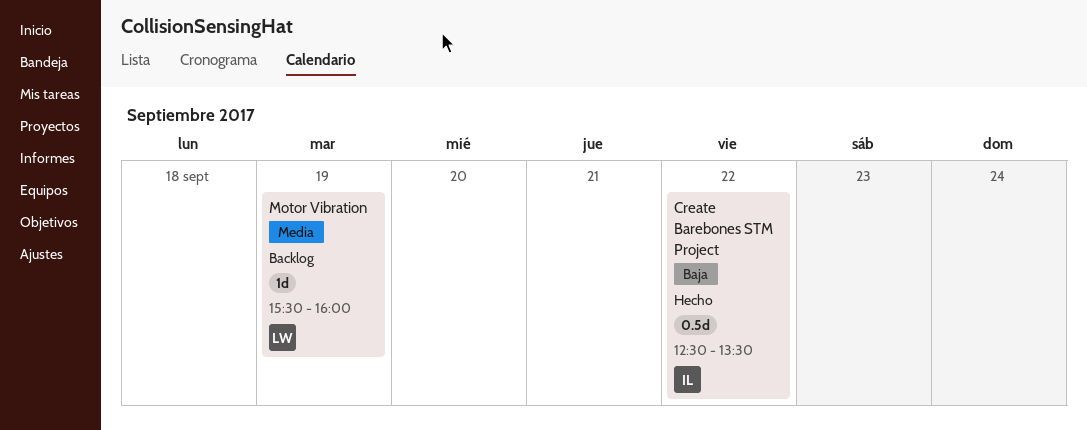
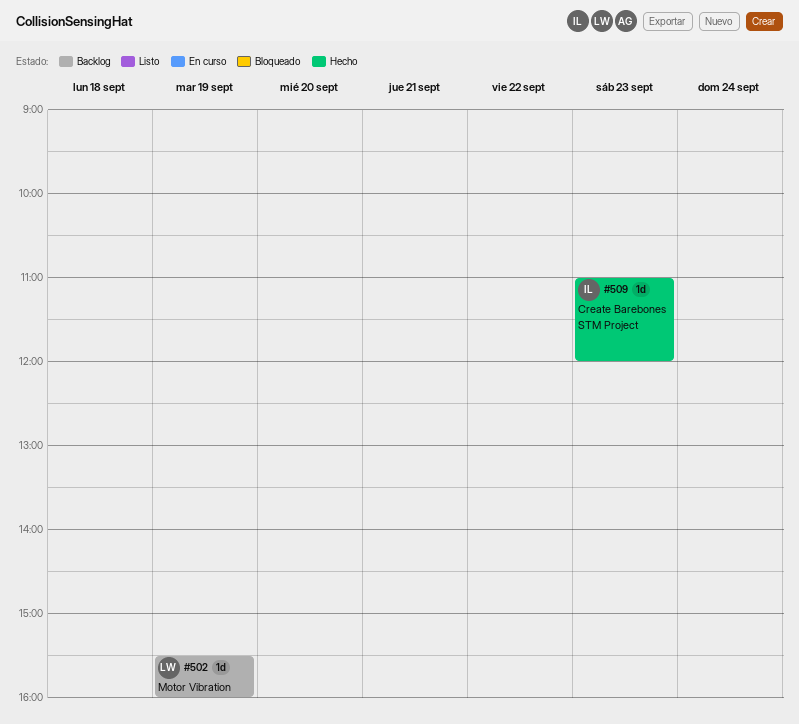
Create Barebones STM Project, estimate: 0.5d -> 1d
Create Barebones STM Project, day: Sep 22 -> Sep 23
Create Barebones STM Project, begins: 12:30 -> 11:00
Create Barebones STM Project, ends: 13:30 -> 12:00

